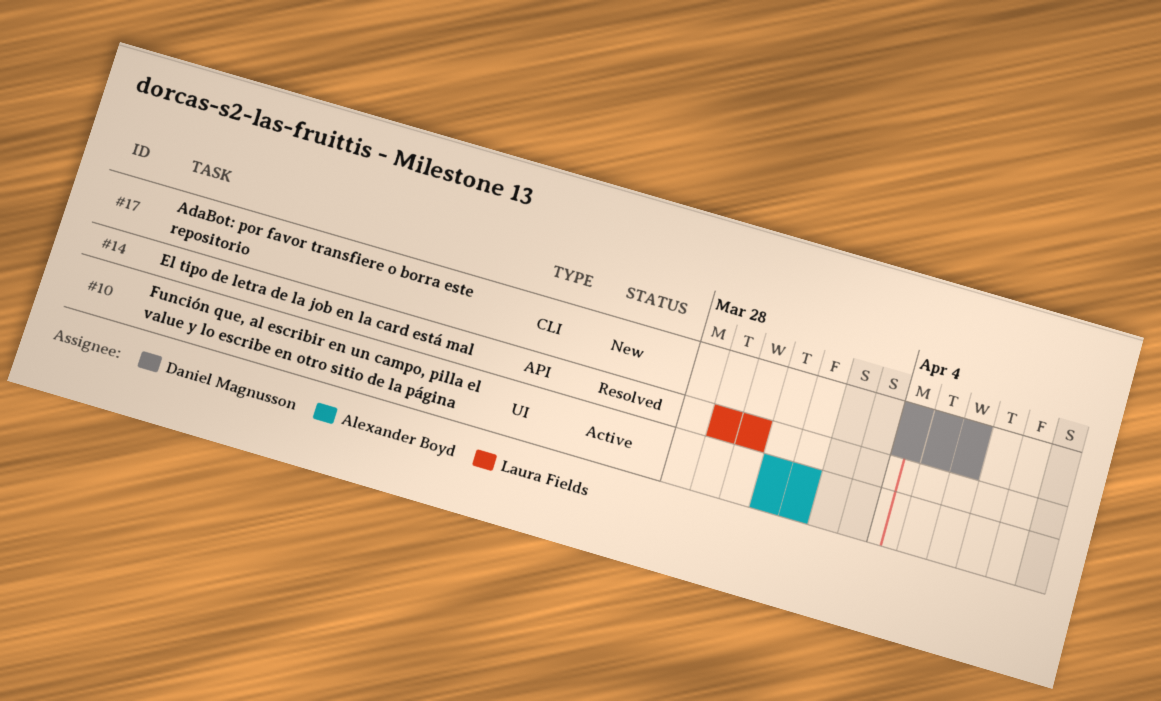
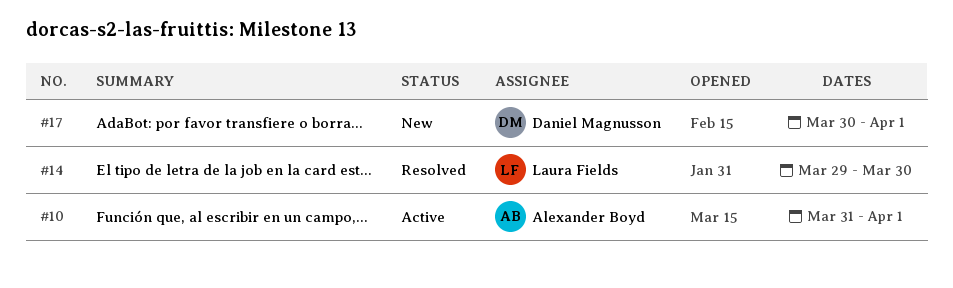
#17, start: Apr 4 -> Mar 30
#17, due: Apr 6 -> Apr 1

